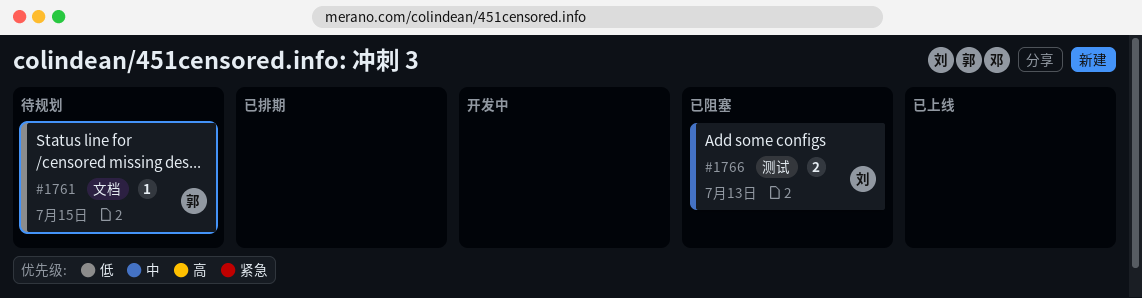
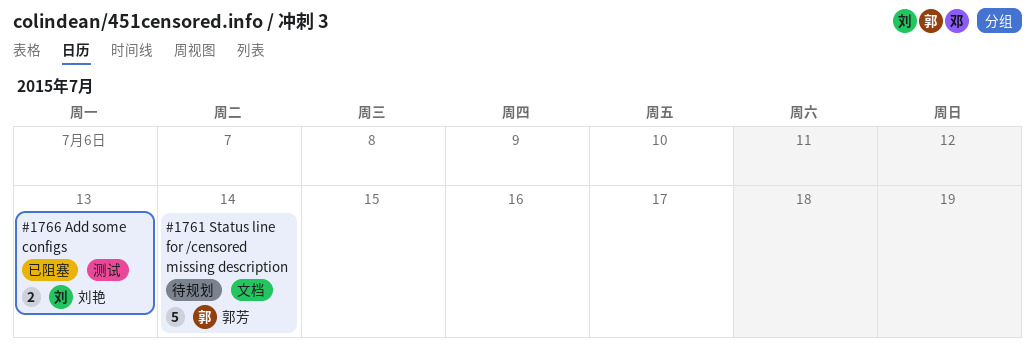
#1761, estimate: 1 -> 5
#1761, due: Jul 15 -> Jul 14

